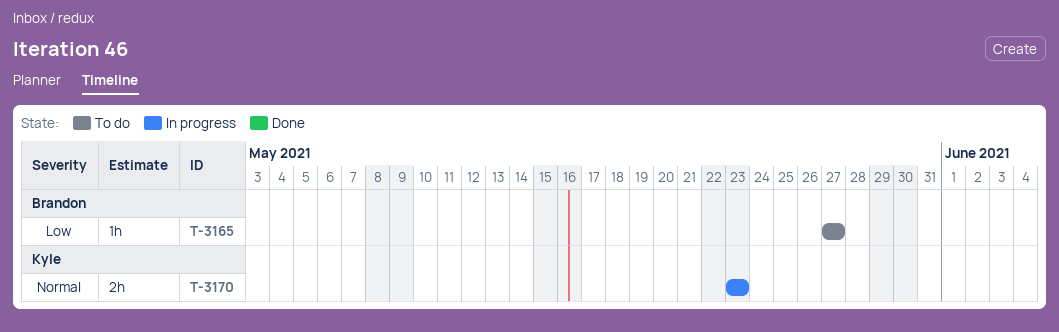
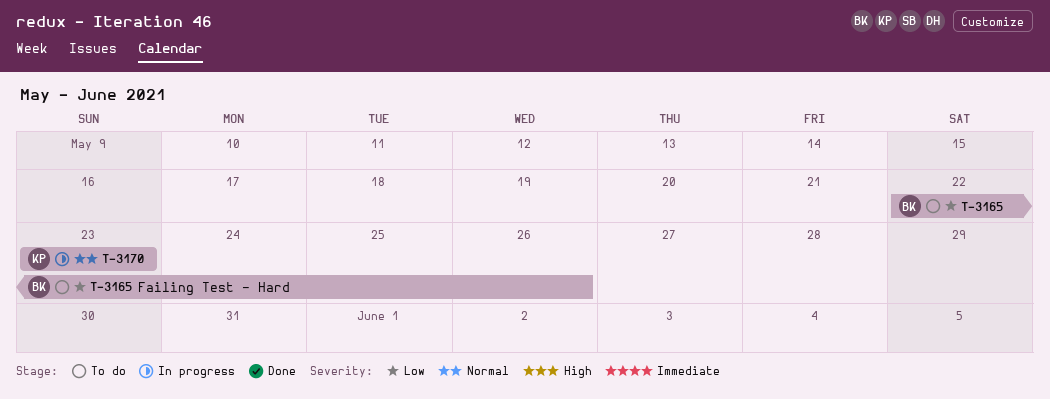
T-3165, start: May 27 -> May 22
T-3165, due: May 27 -> May 26

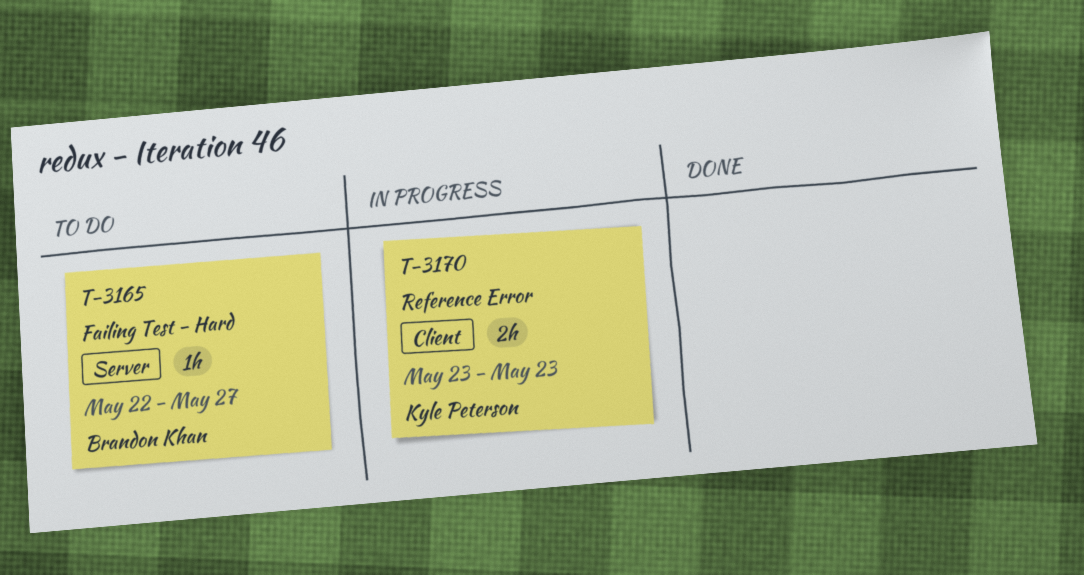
T-3165, due: May 26 -> May 27

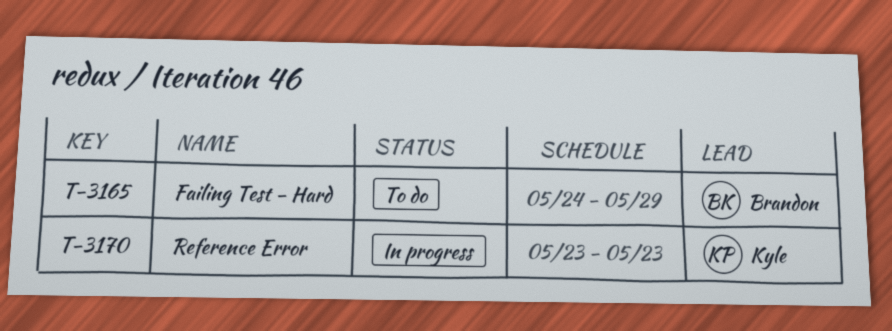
T-3165, start: May 22 -> May 24
T-3165, due: May 27 -> May 29

